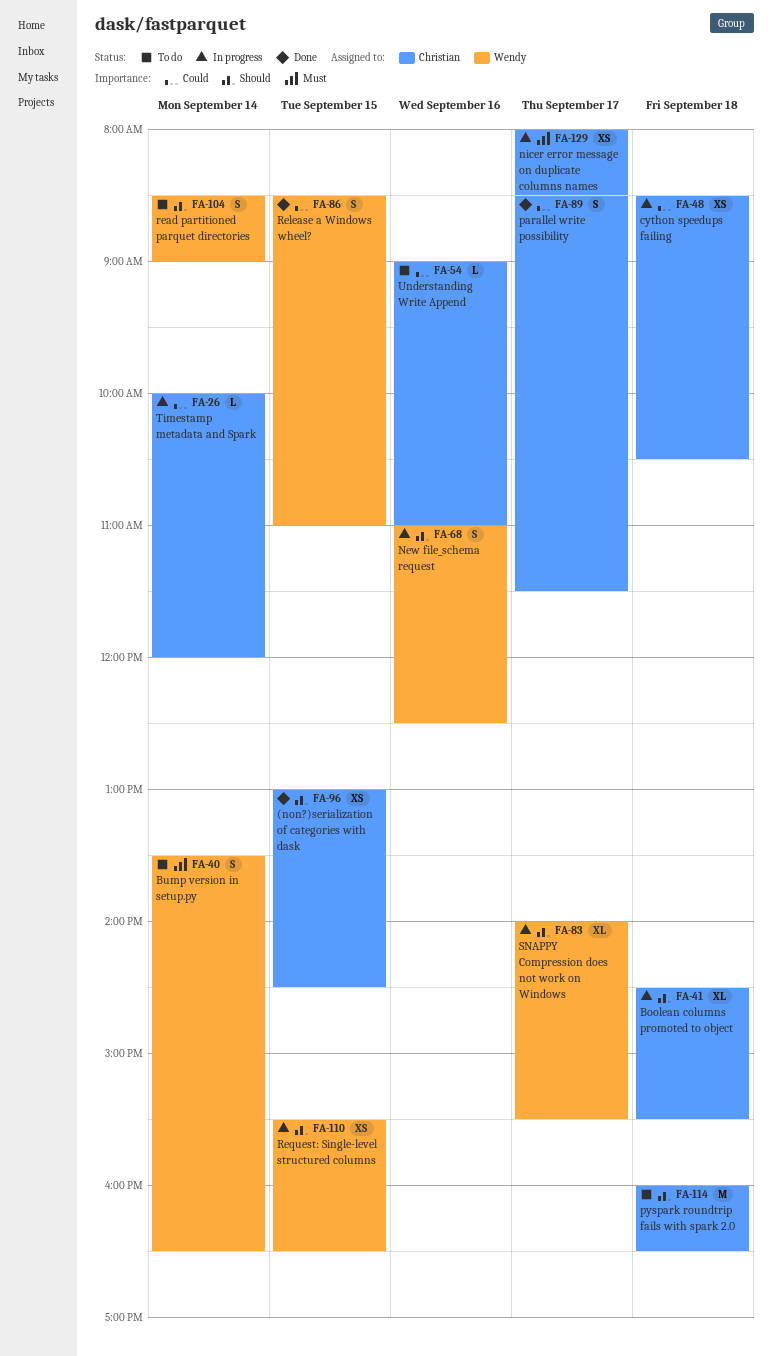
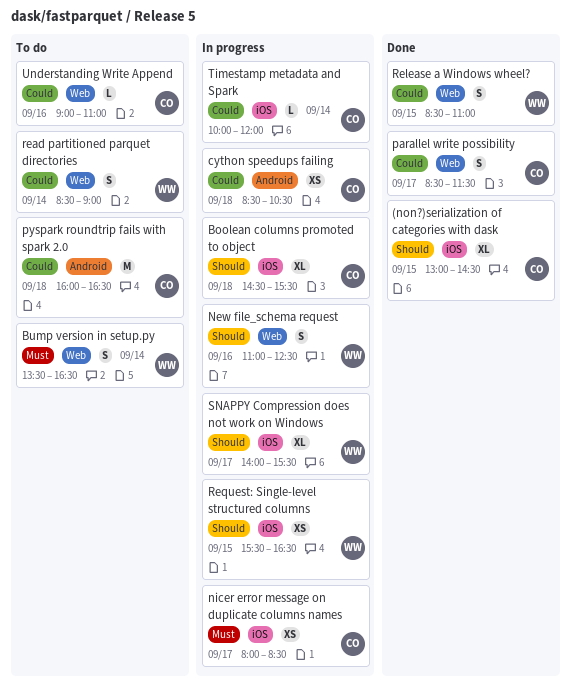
(non?)serialization of categories with dask, estimate: XS -> XL
pyspark roundtrip fails with spark 2.0, priority: Should -> Could
read partitioned parquet directories, priority: Should -> Could

